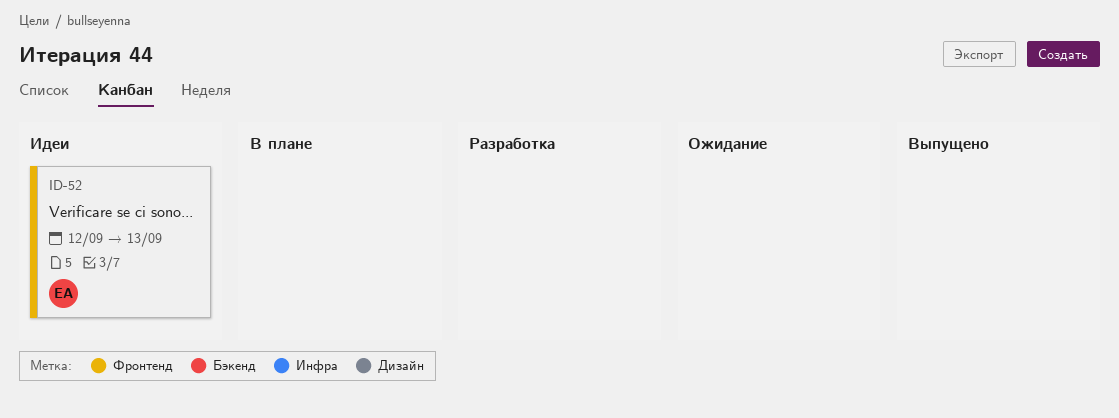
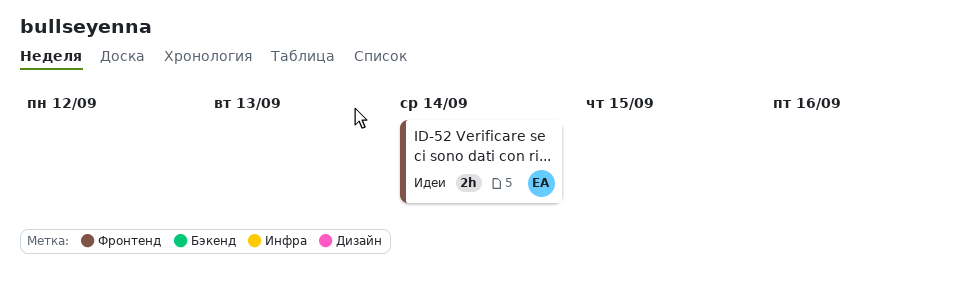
ID-52, due: Sep 13 -> Sep 14

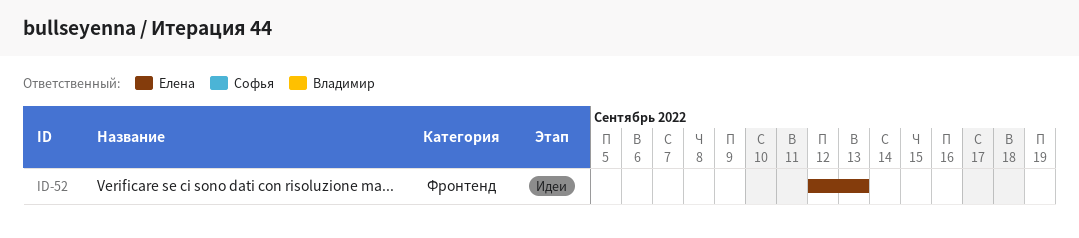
ID-52, due: Sep 14 -> Sep 13

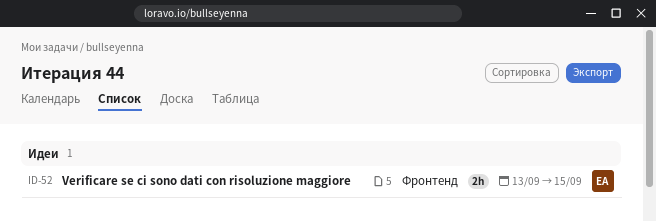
ID-52, start: Sep 12 -> Sep 13
ID-52, due: Sep 13 -> Sep 15

